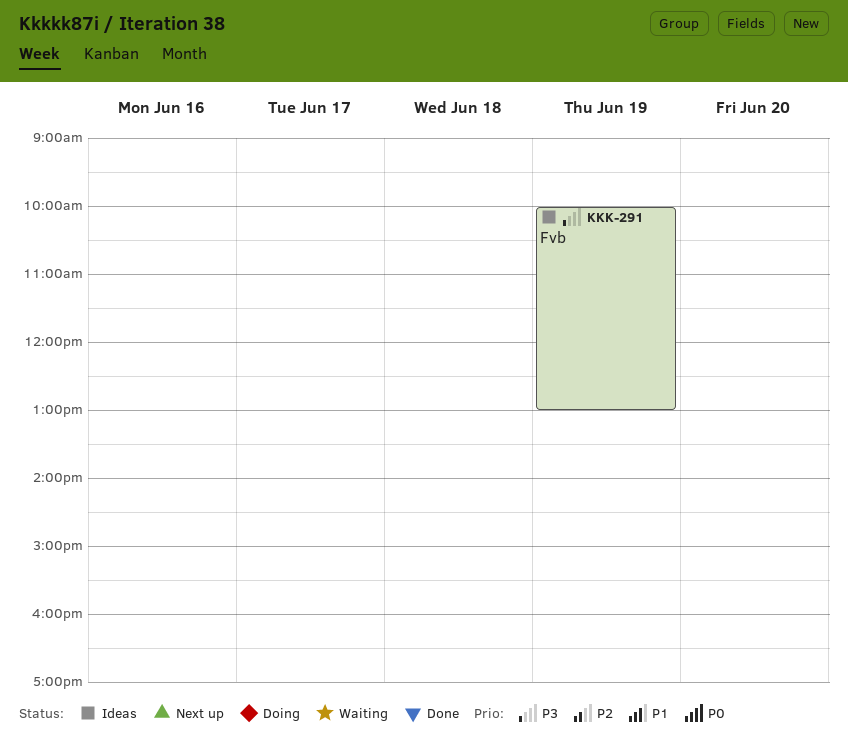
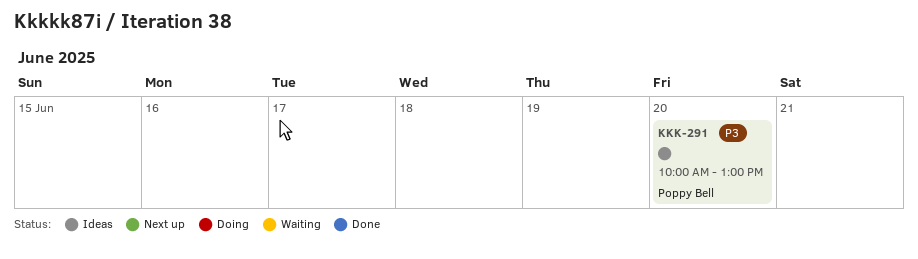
KKK-291, day: Jun 19 -> Jun 20

